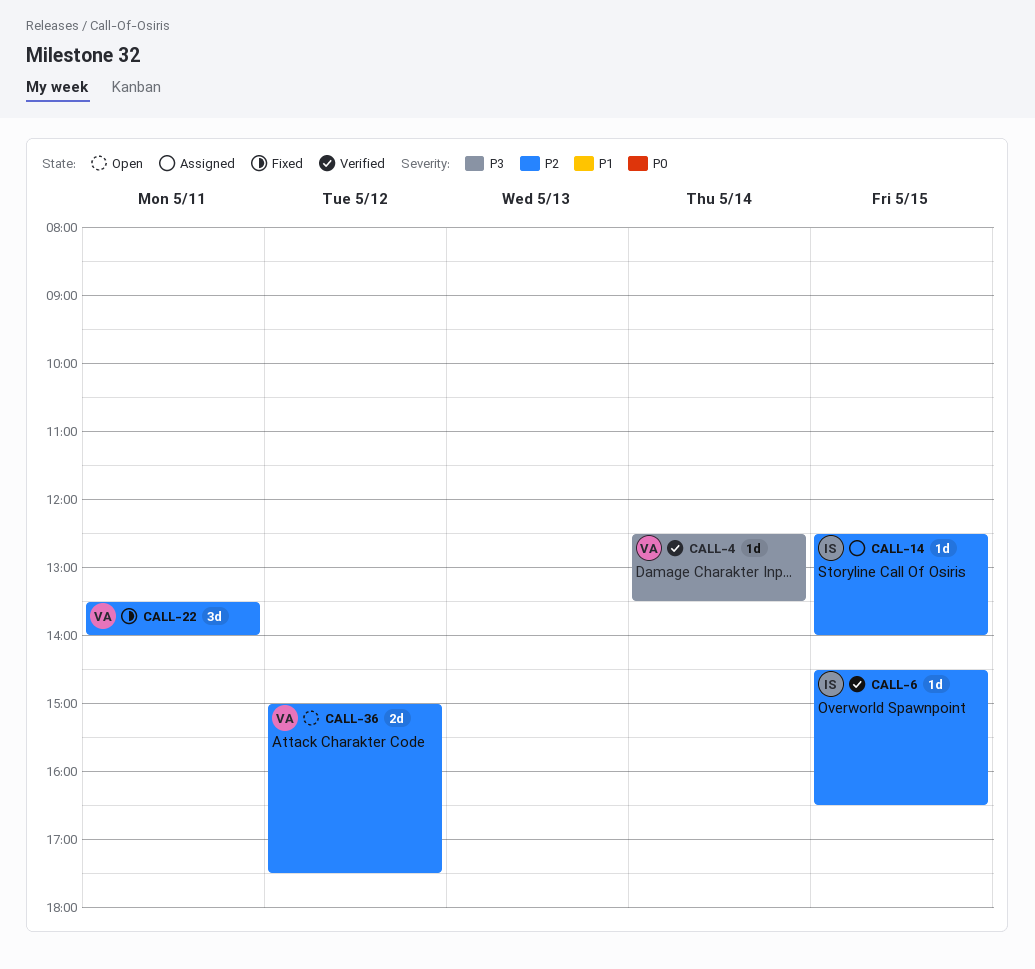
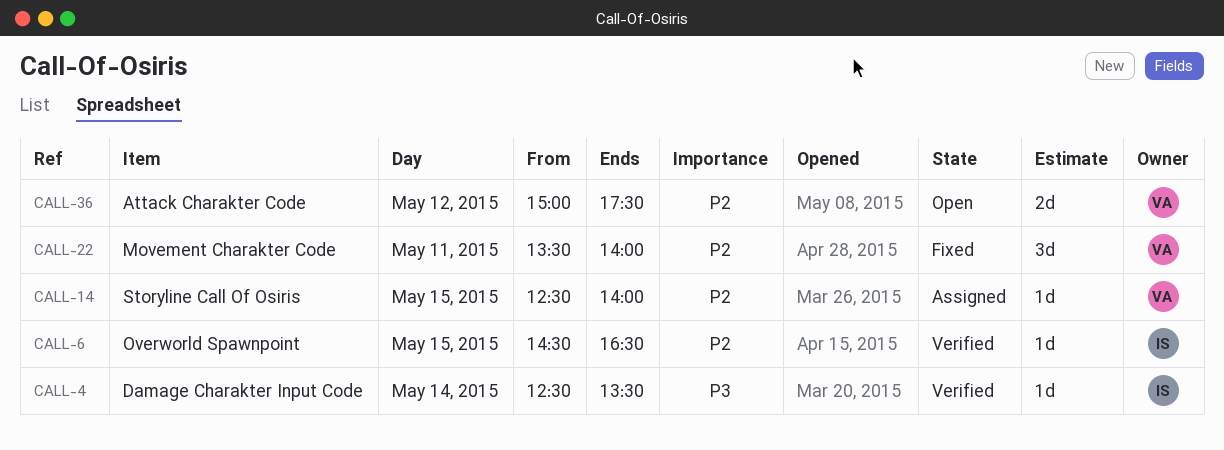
CALL-4, owner: VA -> IS
CALL-14, owner: IS -> VA

